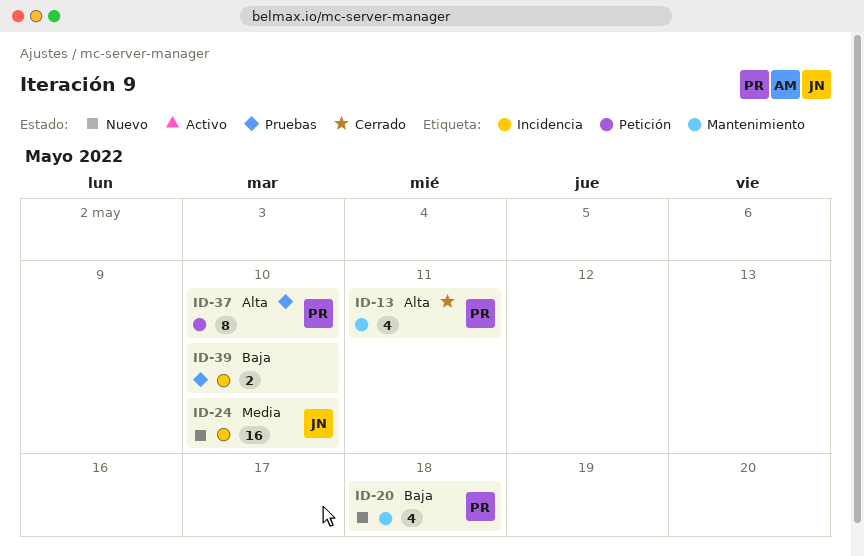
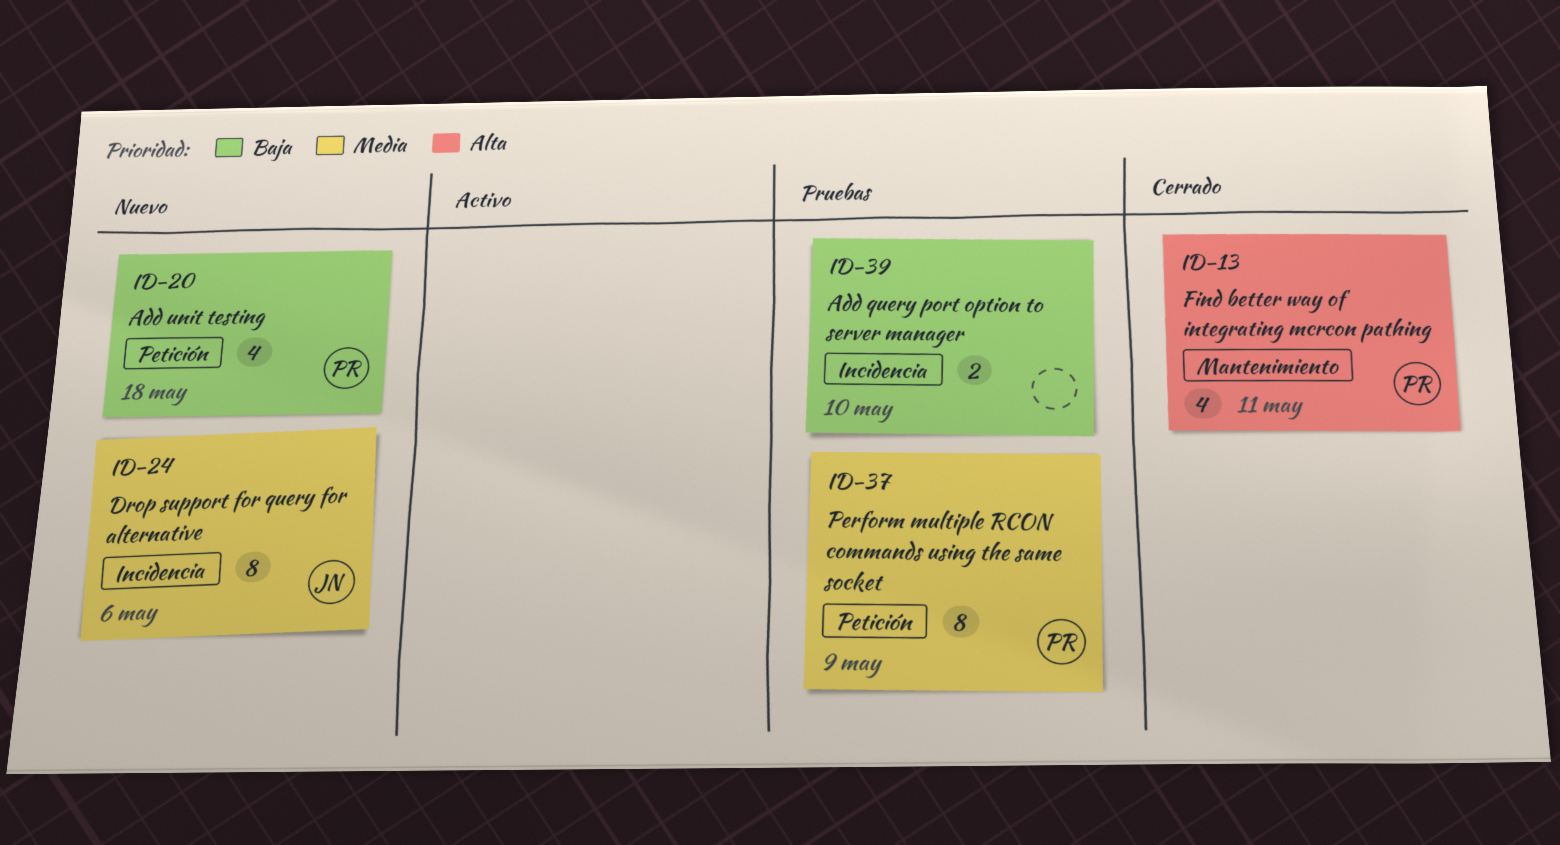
ID-20, label: Mantenimiento -> Petición
ID-24, estimate: 16 -> 8
ID-24, due: May 10 -> May 6
ID-37, priority: Alta -> Media
ID-37, due: May 10 -> May 9

